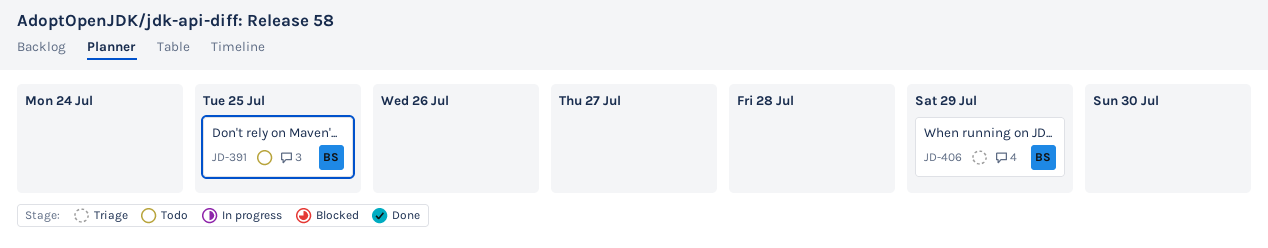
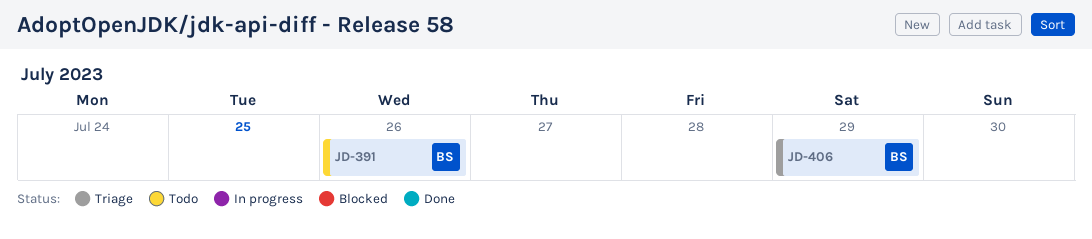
JD-391, due: Jul 25 -> Jul 26

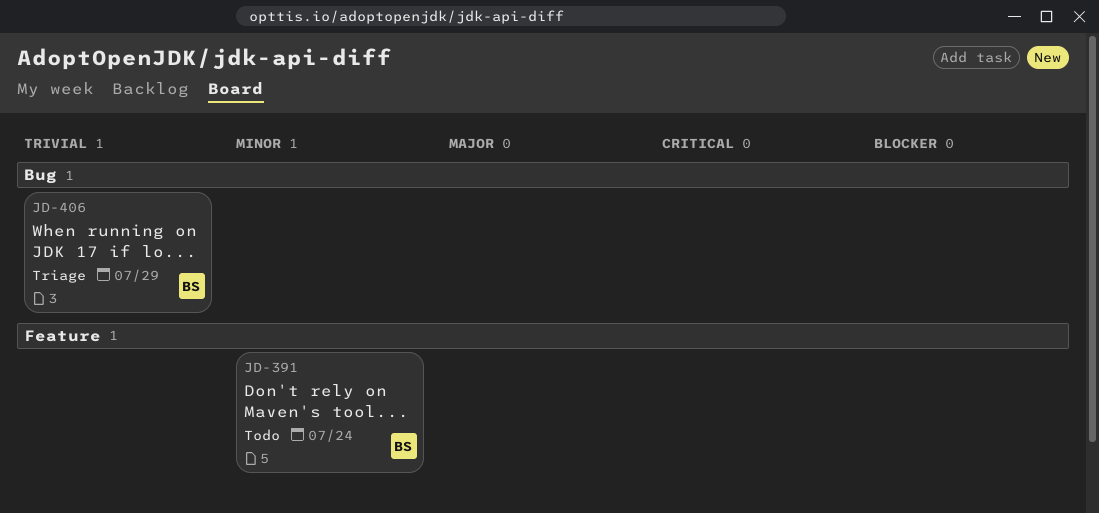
JD-391, due: Jul 26 -> Jul 24

